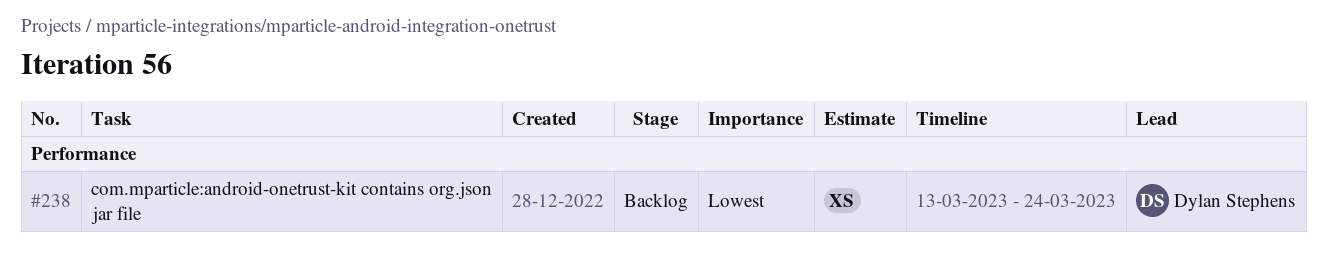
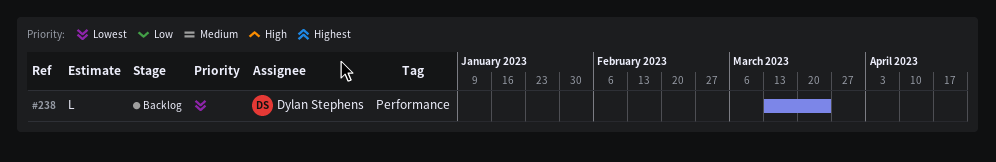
#238, estimate: XS -> L

